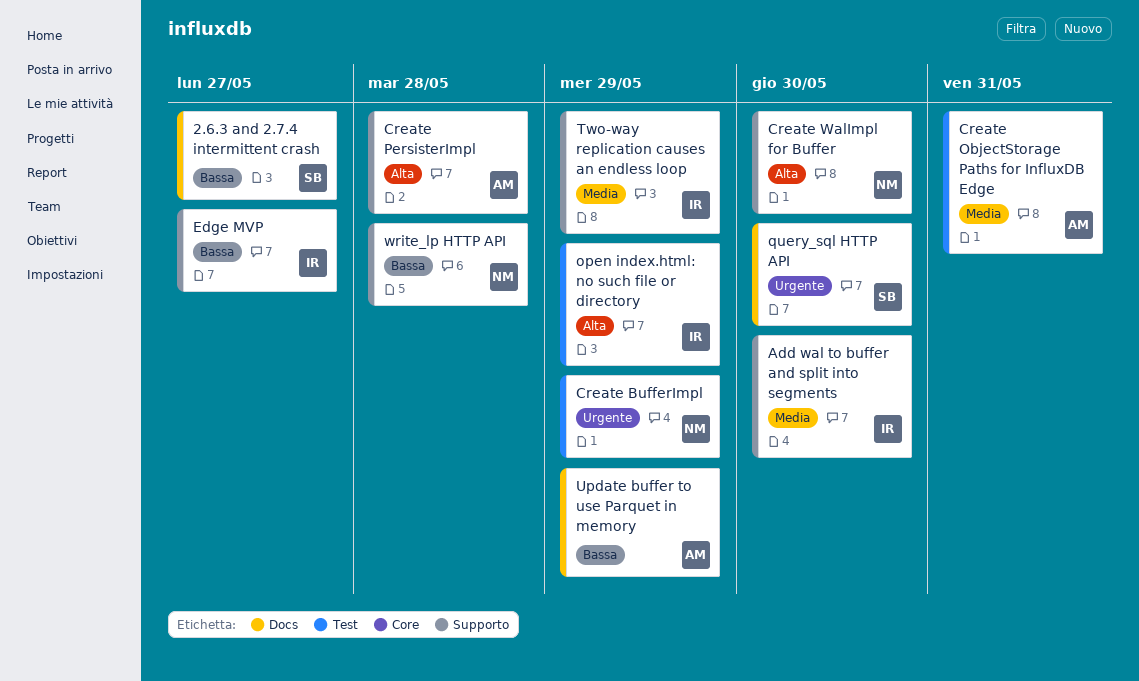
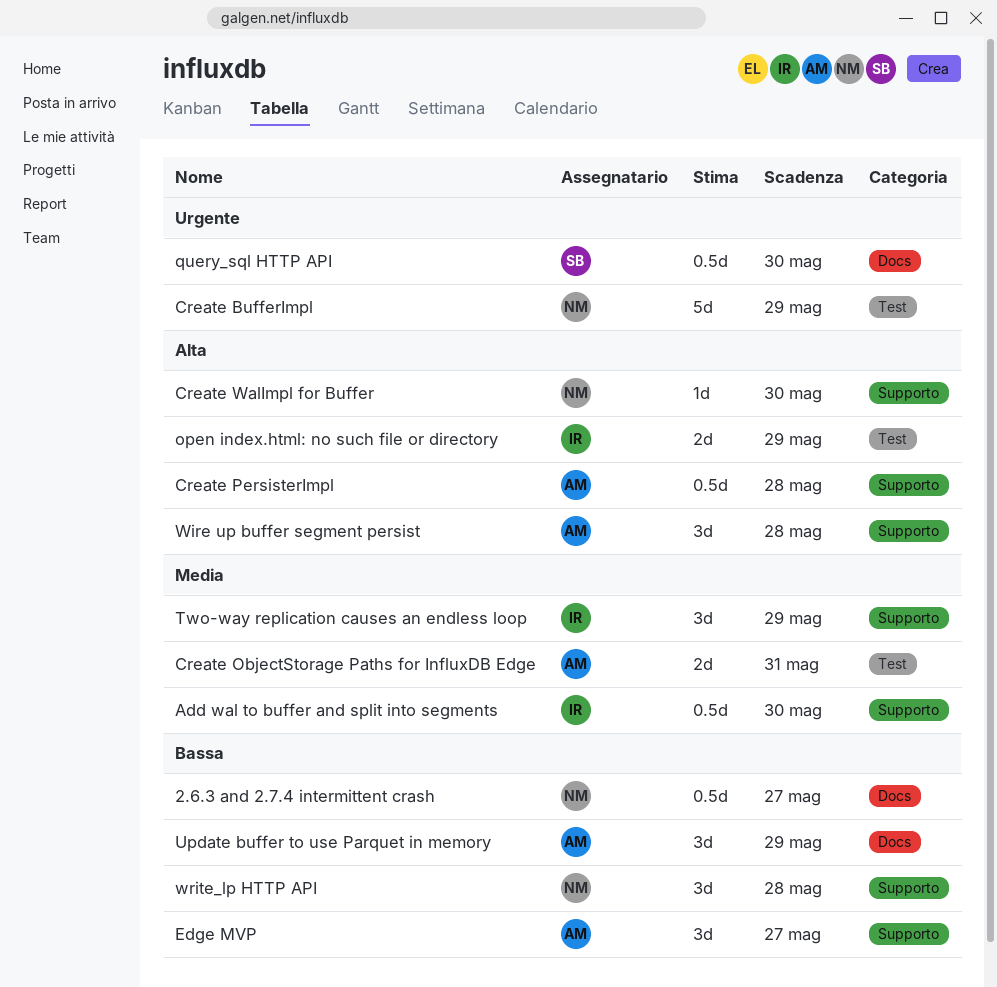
2.6.3 and 2.7.4 intermittent crash, owner: SB -> NM
Edge MVP, owner: IR -> AM
Wire up buffer segment persist: none -> present

